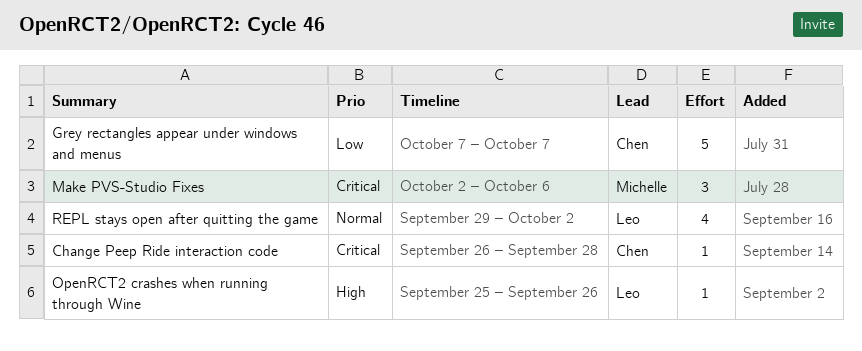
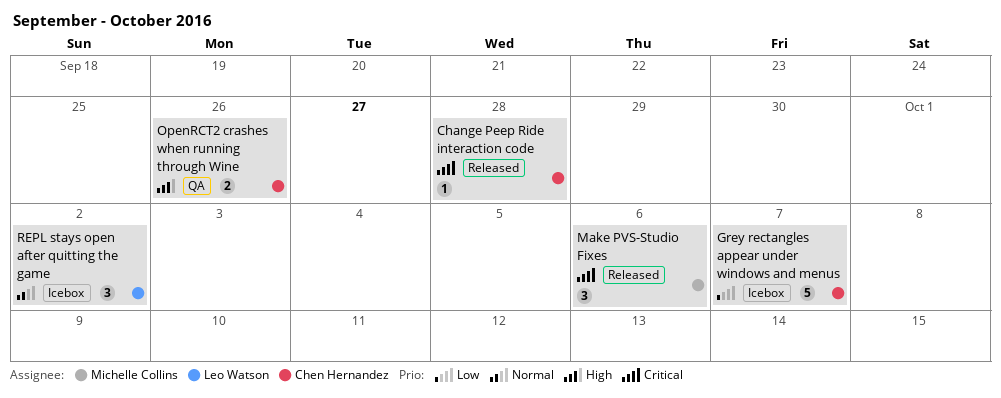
OpenRCT2 crashes when running through Wine, owner: Leo Watson -> Chen Hernandez
OpenRCT2 crashes when running through Wine, estimate: 1 -> 2
REPL stays open after quitting the game, estimate: 4 -> 3

